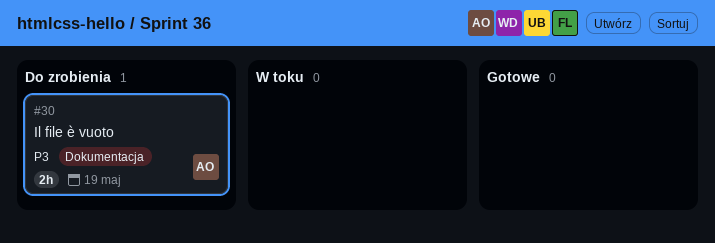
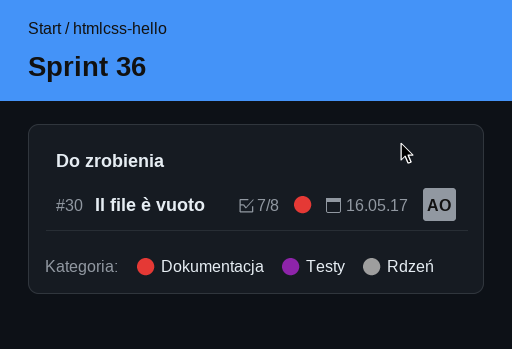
#30, due: May 19 -> May 16

